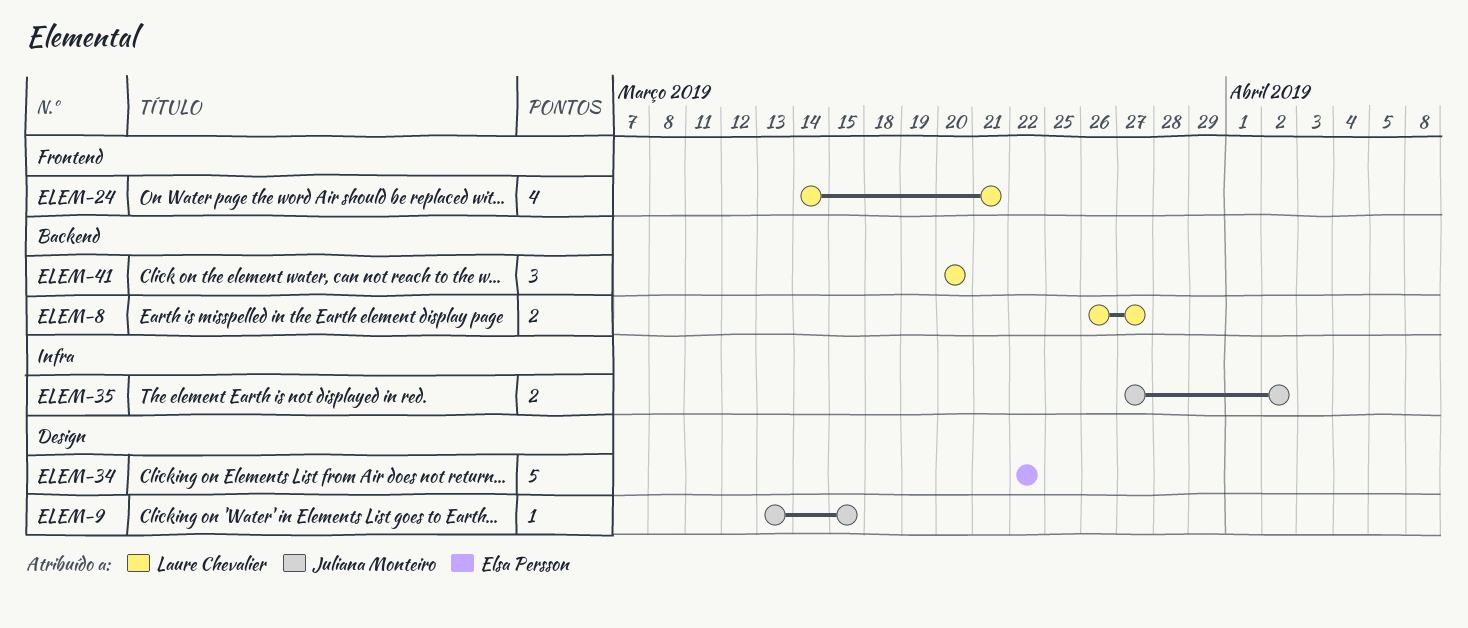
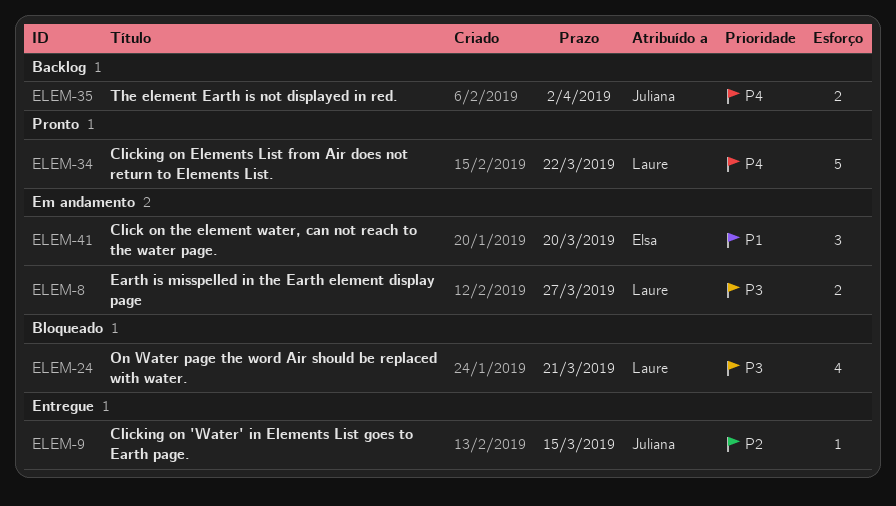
ELEM-34, owner: Elsa Persson -> Laure Chevalier
ELEM-41, owner: Laure Chevalier -> Elsa Persson

